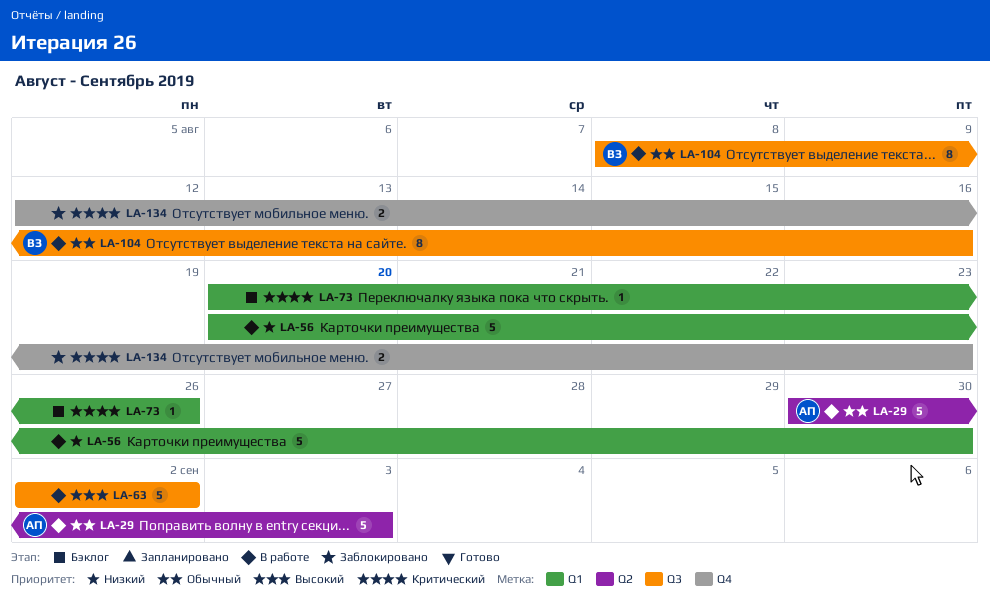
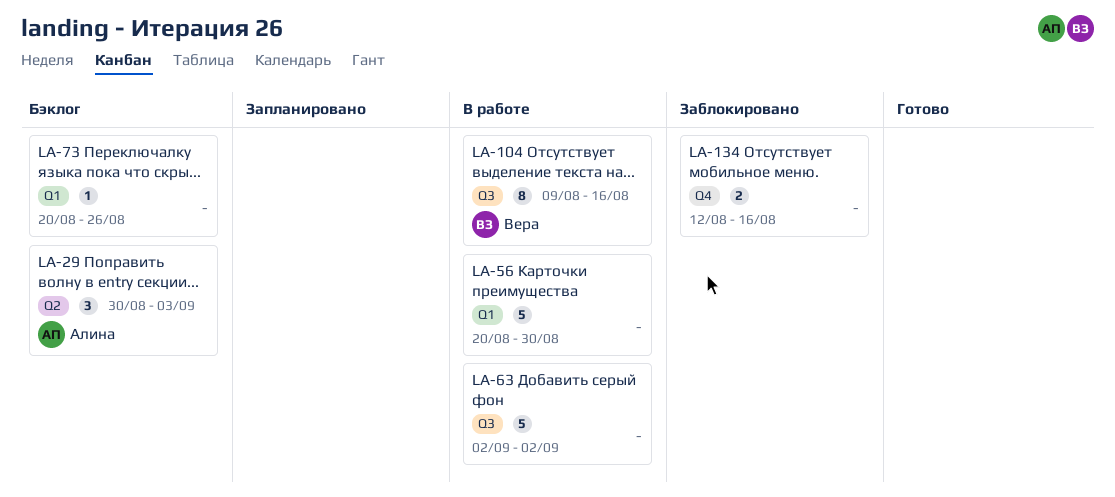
LA-29, status: В работе -> Бэклог
LA-29, estimate: 5 -> 3
LA-104, start: Aug 8 -> Aug 9
LA-134, due: Aug 23 -> Aug 16

